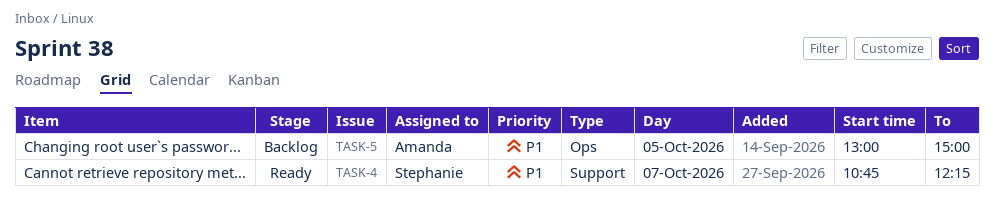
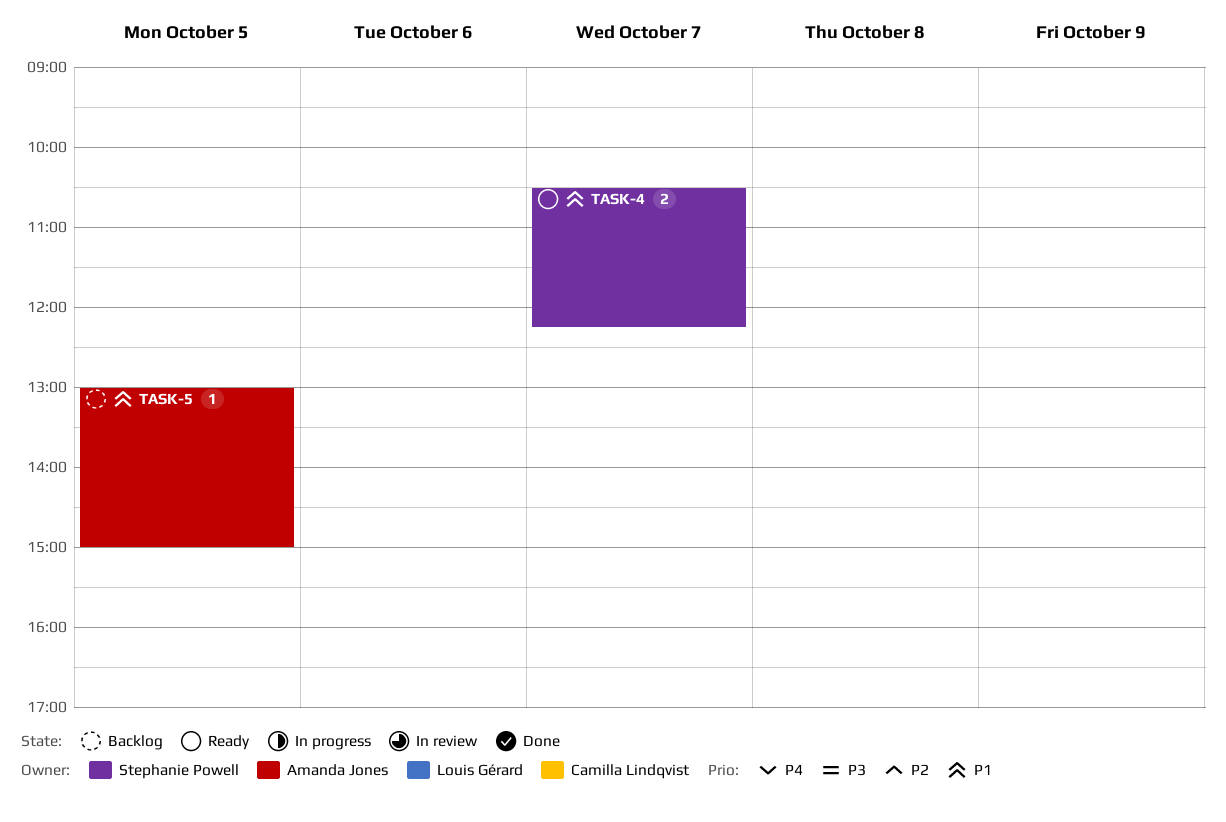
TASK-4, begins: 10:45 -> 10:30

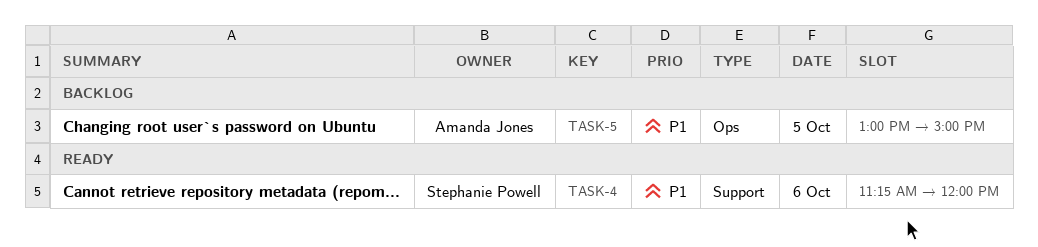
TASK-4, day: Oct 7 -> Oct 6
TASK-4, begins: 10:30 -> 11:15
TASK-4, ends: 12:15 -> 12:00

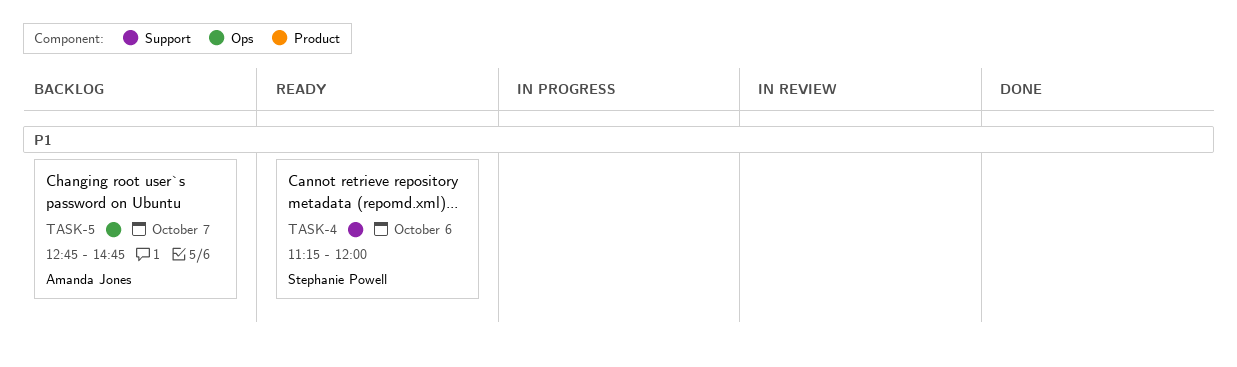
TASK-5, day: Oct 5 -> Oct 7
TASK-5, begins: 13:00 -> 12:45
TASK-5, ends: 15:00 -> 14:45

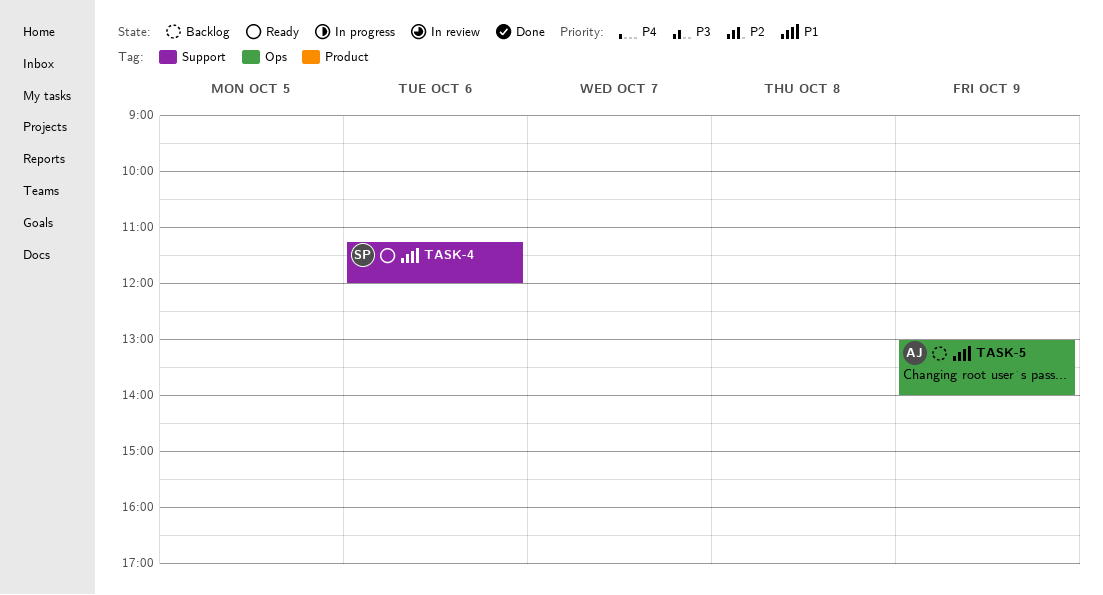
TASK-5, day: Oct 7 -> Oct 9
TASK-5, begins: 12:45 -> 13:00
TASK-5, ends: 14:45 -> 14:00

